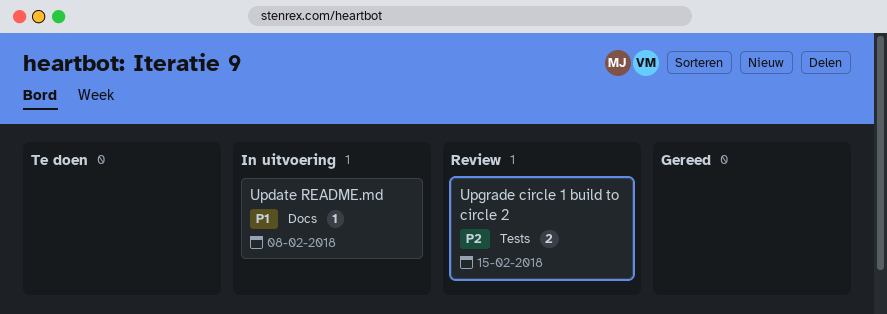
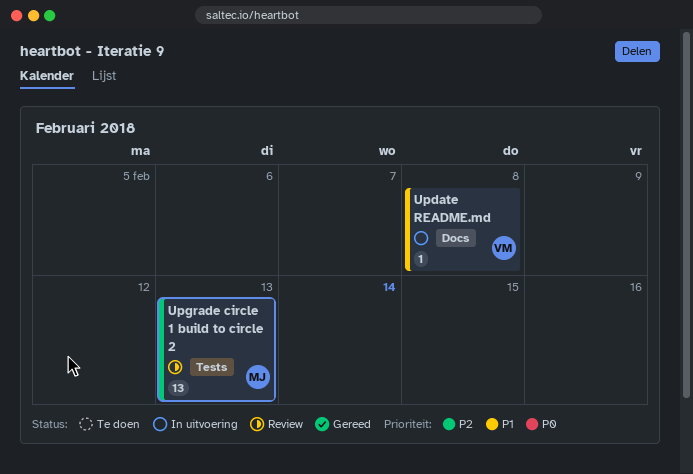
Upgrade circle 1 build to circle 2, estimate: 2 -> 13
Upgrade circle 1 build to circle 2, due: Feb 15 -> Feb 13

